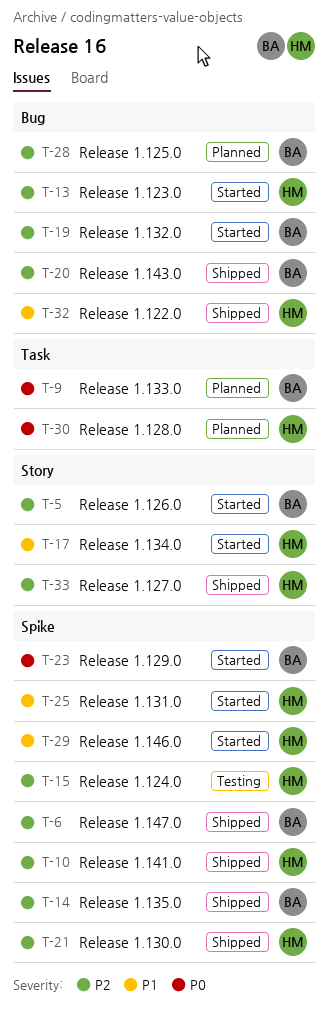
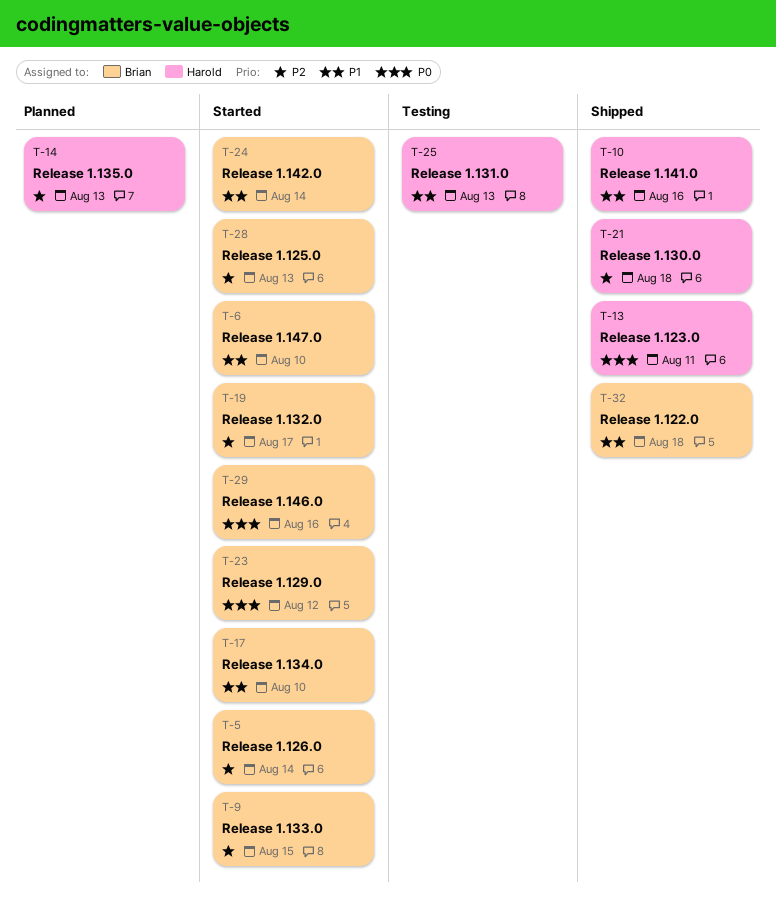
T-6, status: Shipped -> Started
T-6, priority: P2 -> P1
T-9, status: Planned -> Started
T-9, priority: P0 -> P2
T-10, priority: P2 -> P1
T-13, status: Started -> Shipped
T-13, priority: P2 -> P0
T-14, status: Shipped -> Planned
T-14, owner: Brian -> Harold
T-15: present -> none
T-17, owner: Harold -> Brian
T-20: present -> none
T-24: none -> present
T-25, status: Started -> Testing
T-28, status: Planned -> Started
T-29, owner: Harold -> Brian
T-29, priority: P1 -> P0
T-30: present -> none
T-32, owner: Harold -> Brian
T-33: present -> none

